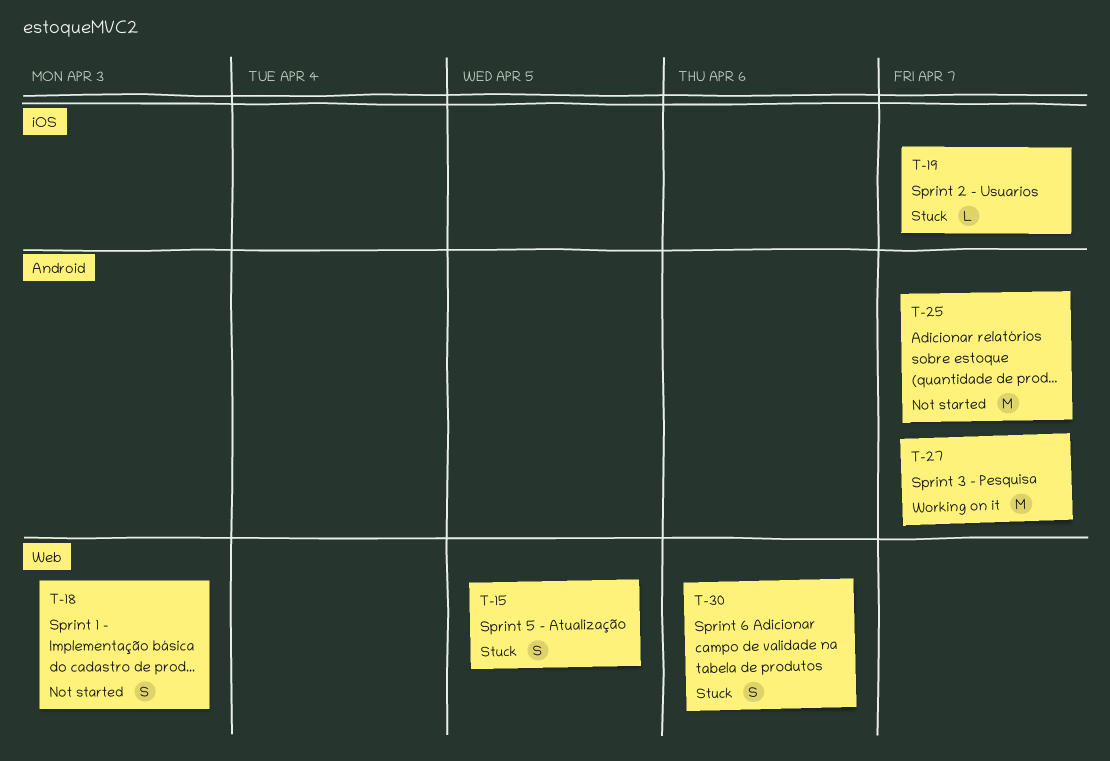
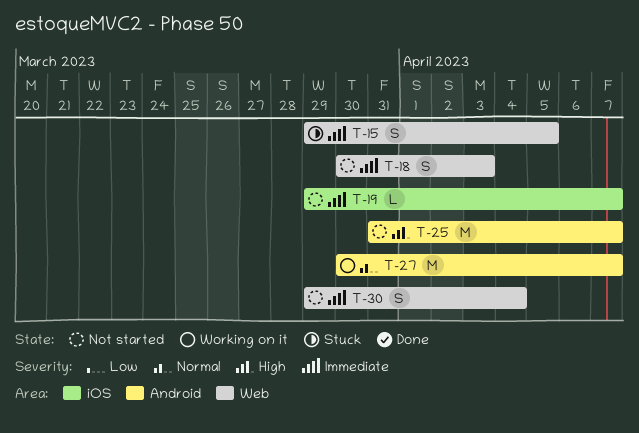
T-19, status: Stuck -> Not started
T-30, status: Stuck -> Not started
T-30, due: Apr 6 -> Apr 4

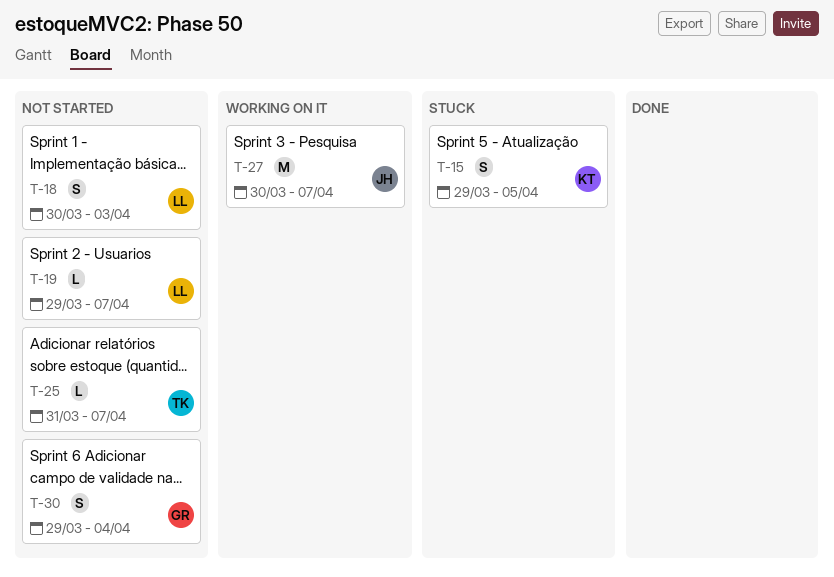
T-25, estimate: M -> L

